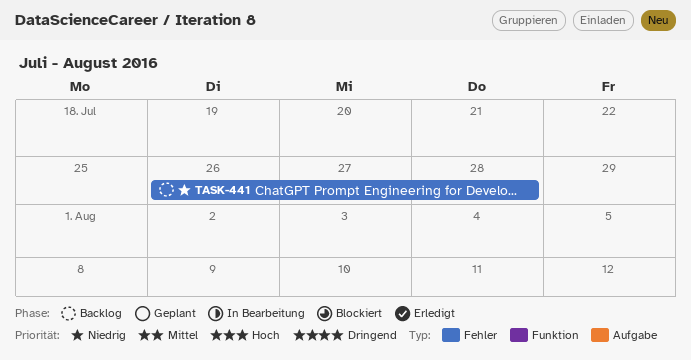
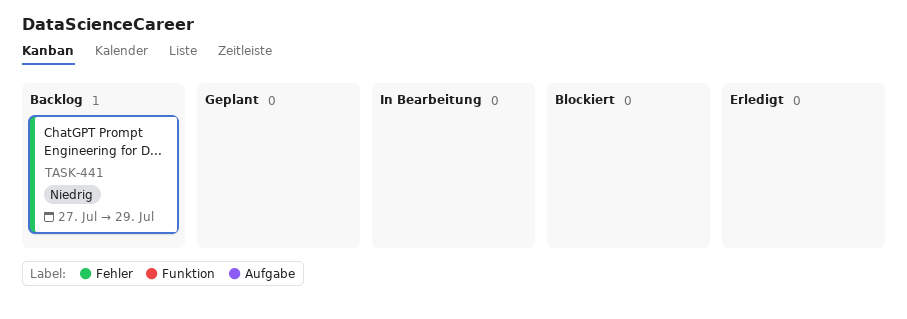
TASK-441, start: Jul 26 -> Jul 27
TASK-441, due: Jul 28 -> Jul 29

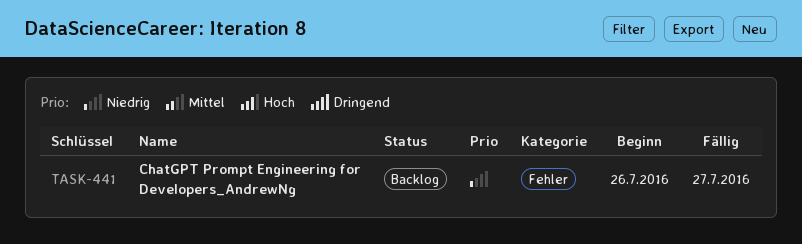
TASK-441, start: Jul 27 -> Jul 26
TASK-441, due: Jul 29 -> Jul 27

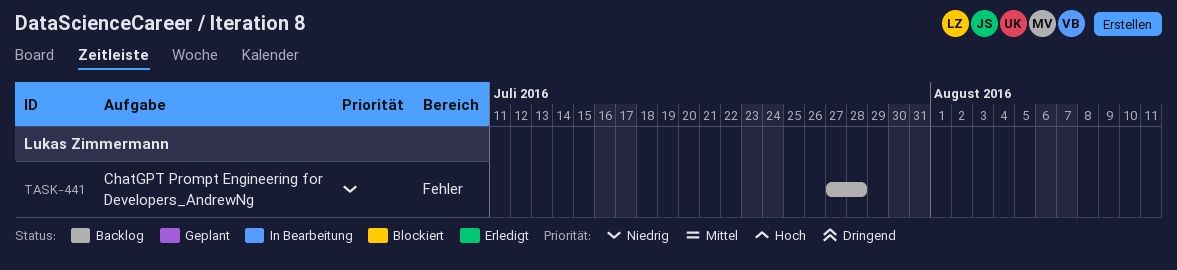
TASK-441, start: Jul 26 -> Jul 27
TASK-441, due: Jul 27 -> Jul 28

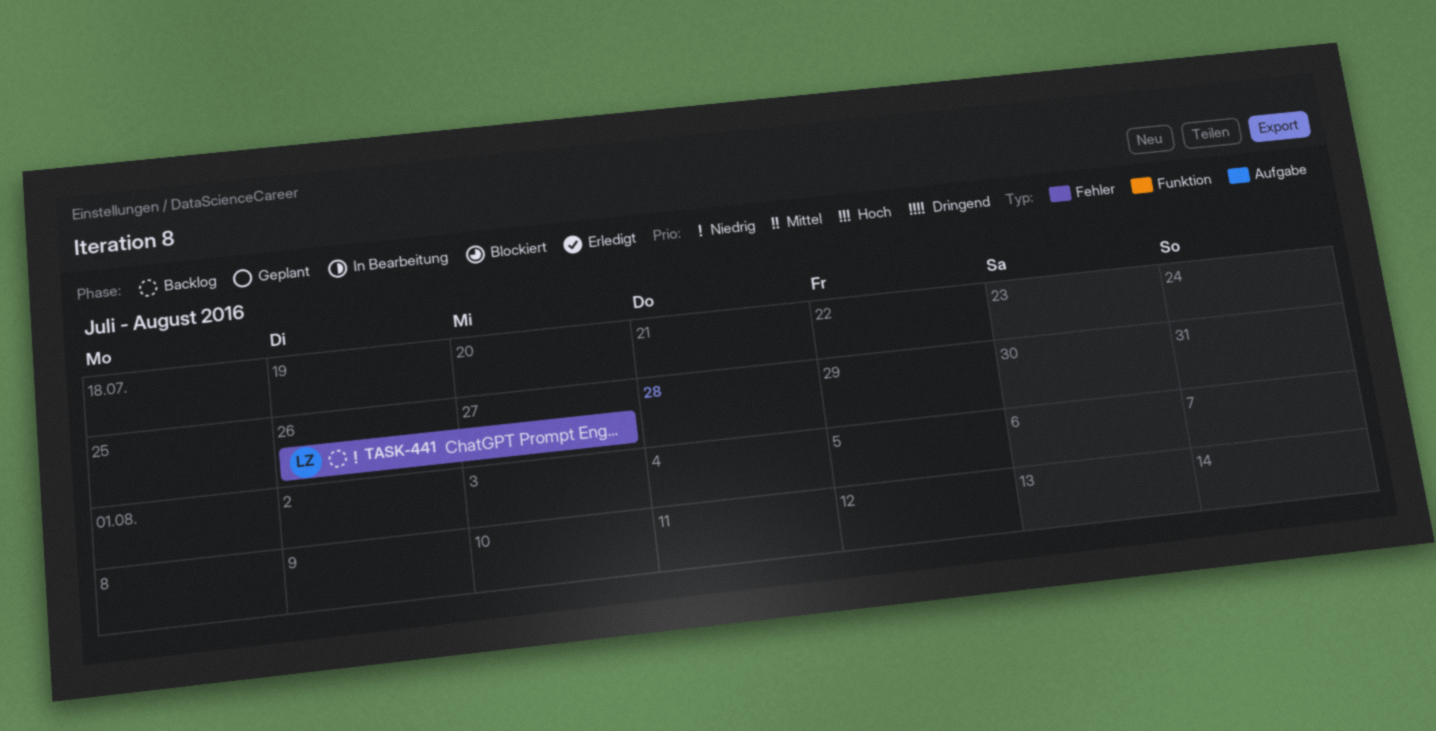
TASK-441, start: Jul 27 -> Jul 26
TASK-441, due: Jul 28 -> Jul 27

